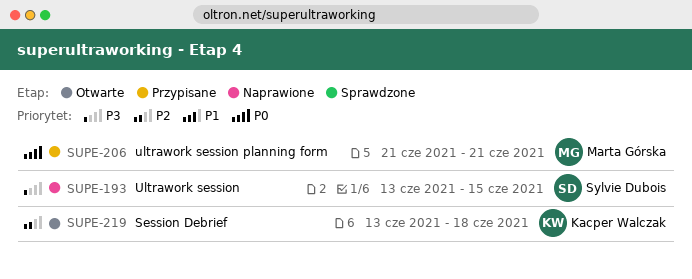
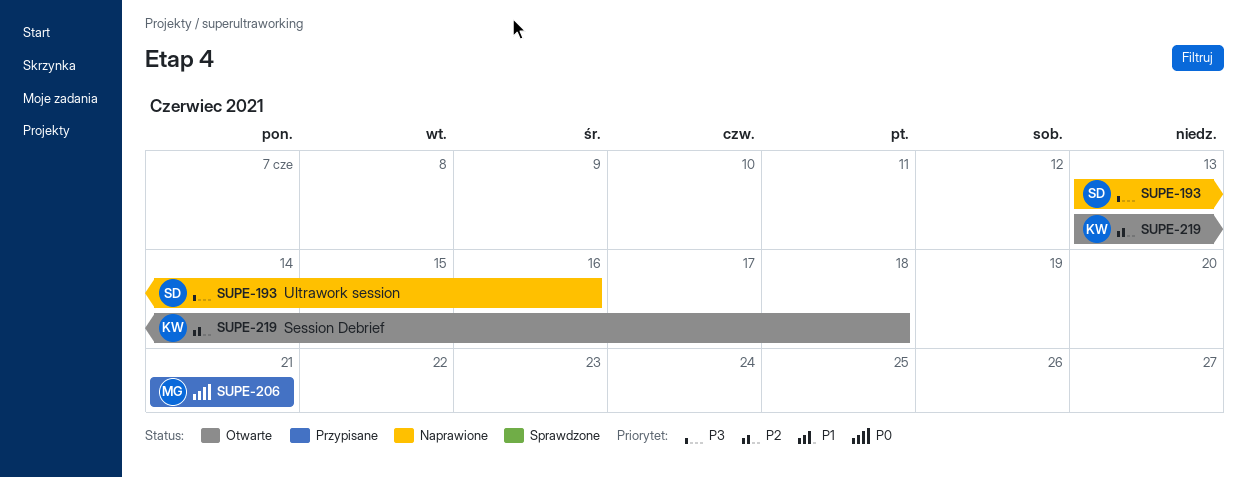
SUPE-193, due: Jun 15 -> Jun 16

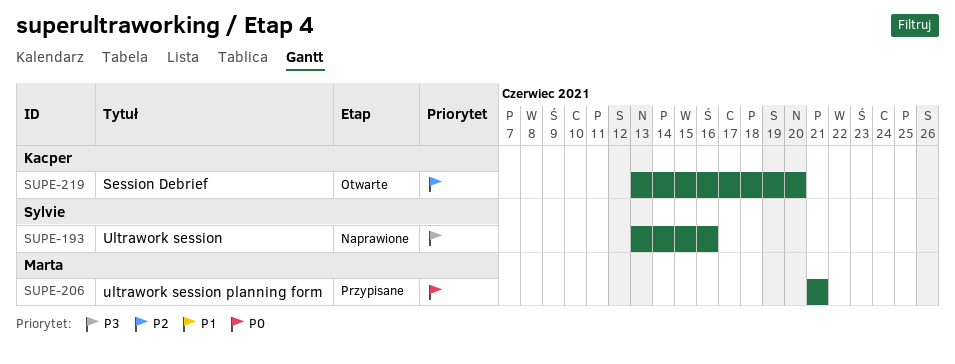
SUPE-219, due: Jun 18 -> Jun 20

